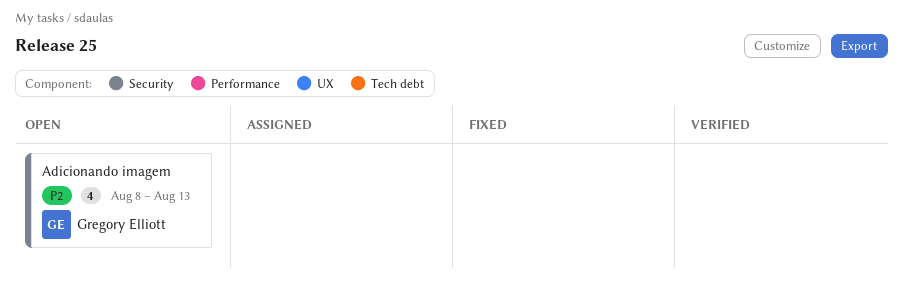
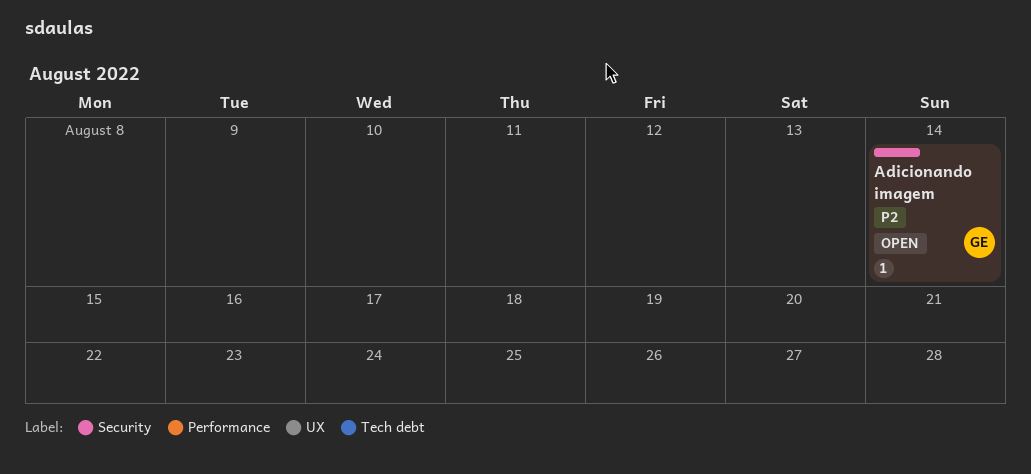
Adicionando imagem, estimate: 4 -> 1
Adicionando imagem, due: Aug 13 -> Aug 14

